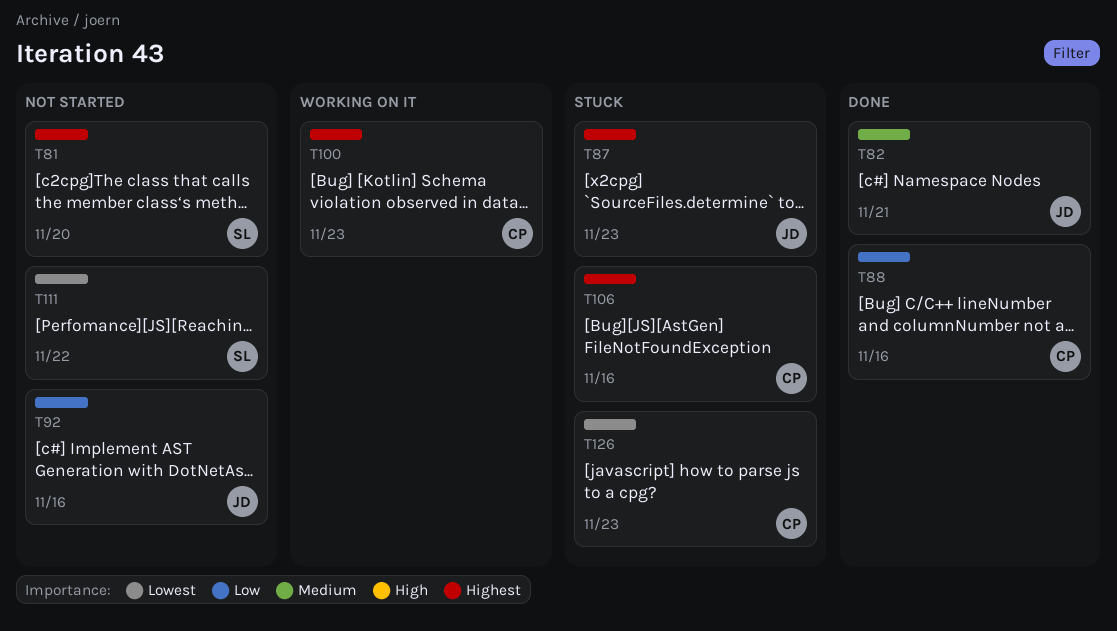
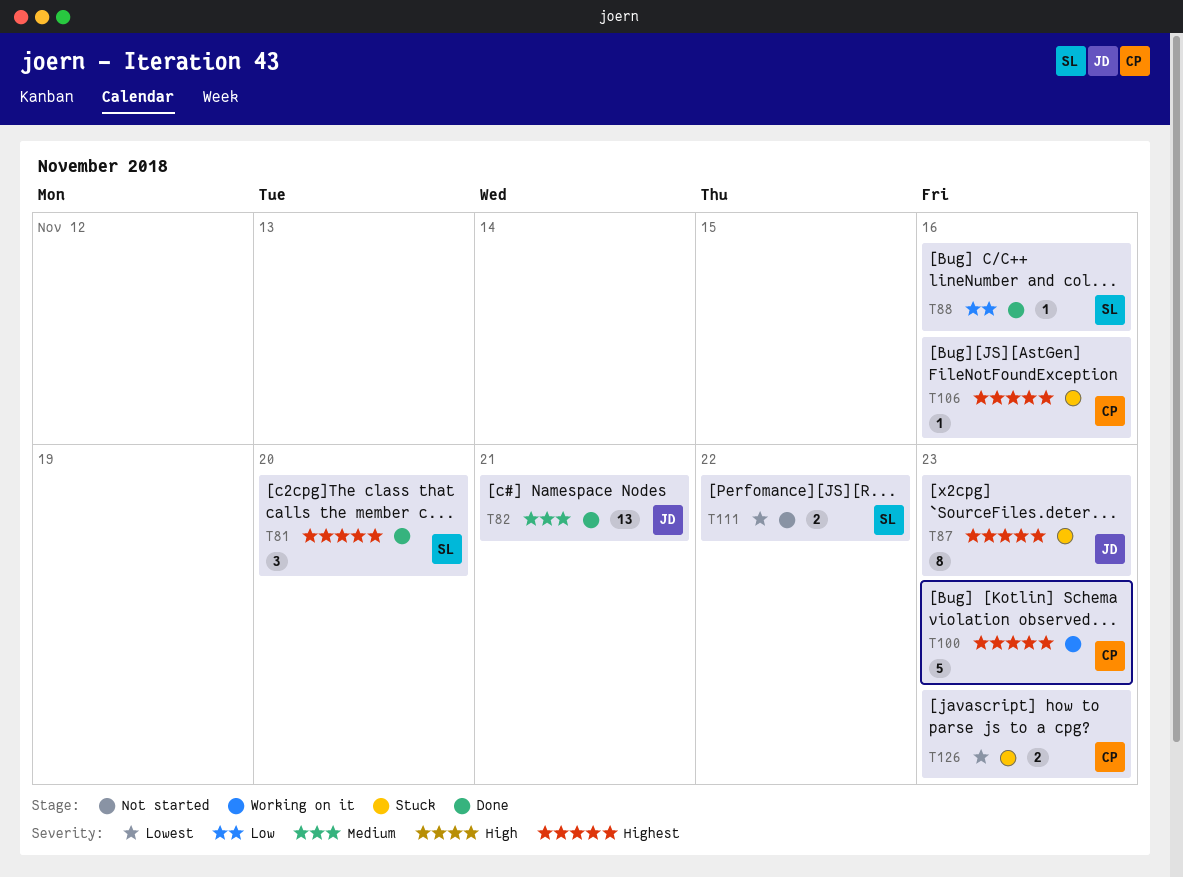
T81, status: Not started -> Done
T88, owner: CP -> SL
T92: present -> none

